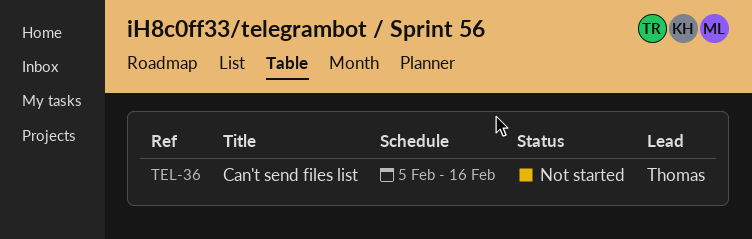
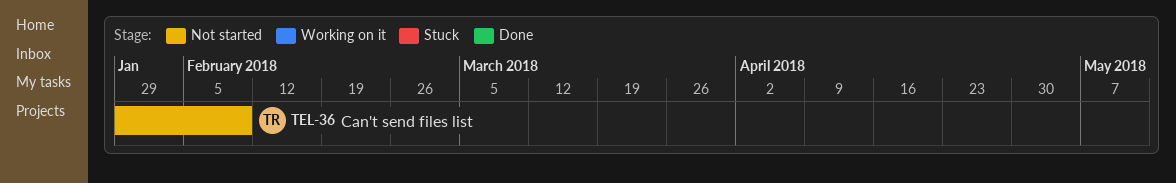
TEL-36, start: Feb 5 -> Jan 29
TEL-36, due: Feb 16 -> Feb 9

